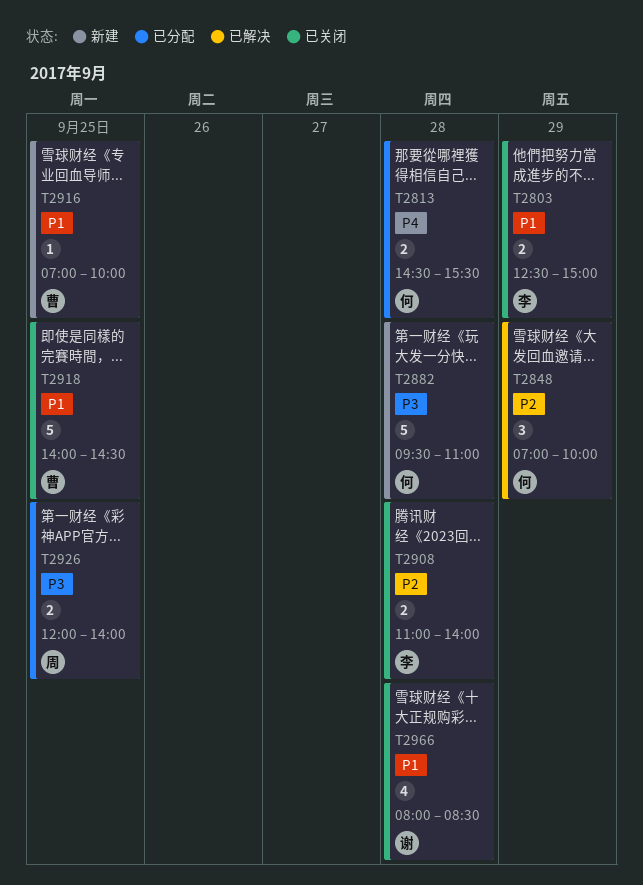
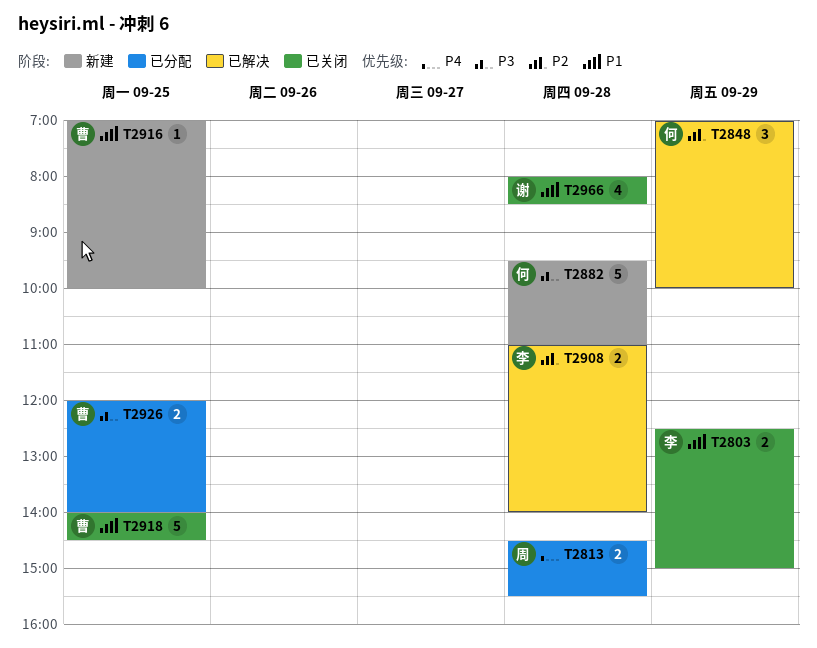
T2813, owner: 何 -> 周
T2908, status: 已关闭 -> 已解决
T2926, owner: 周 -> 曹

